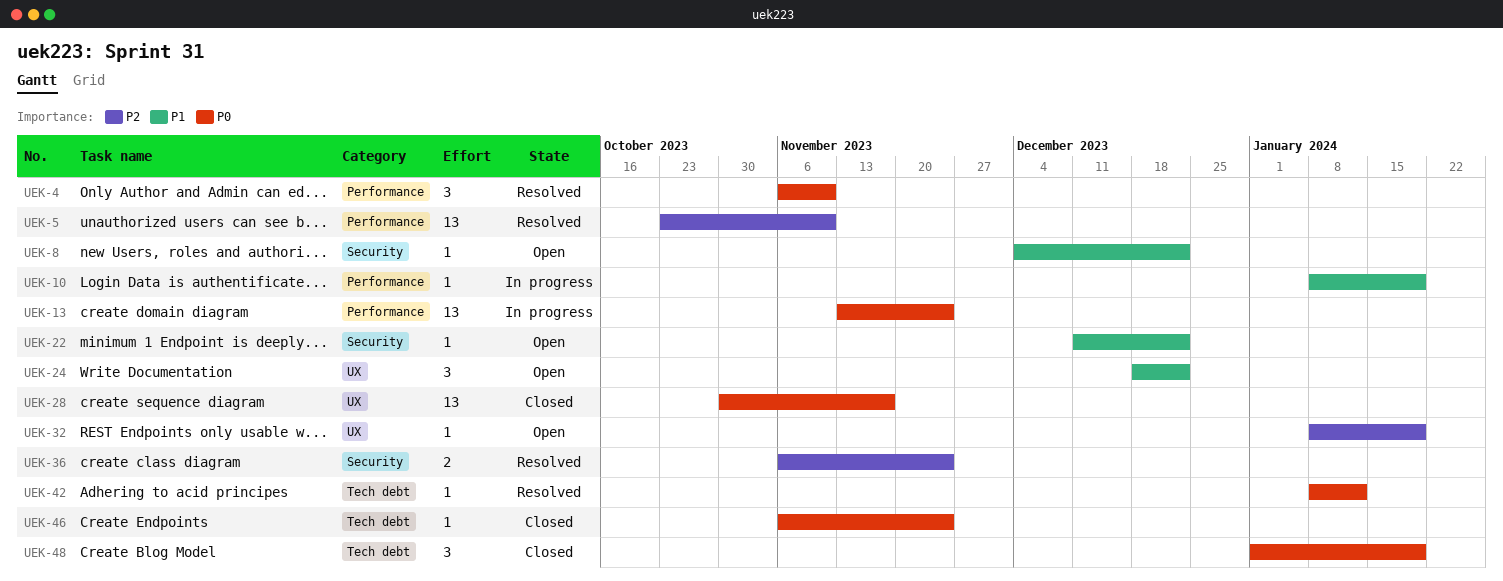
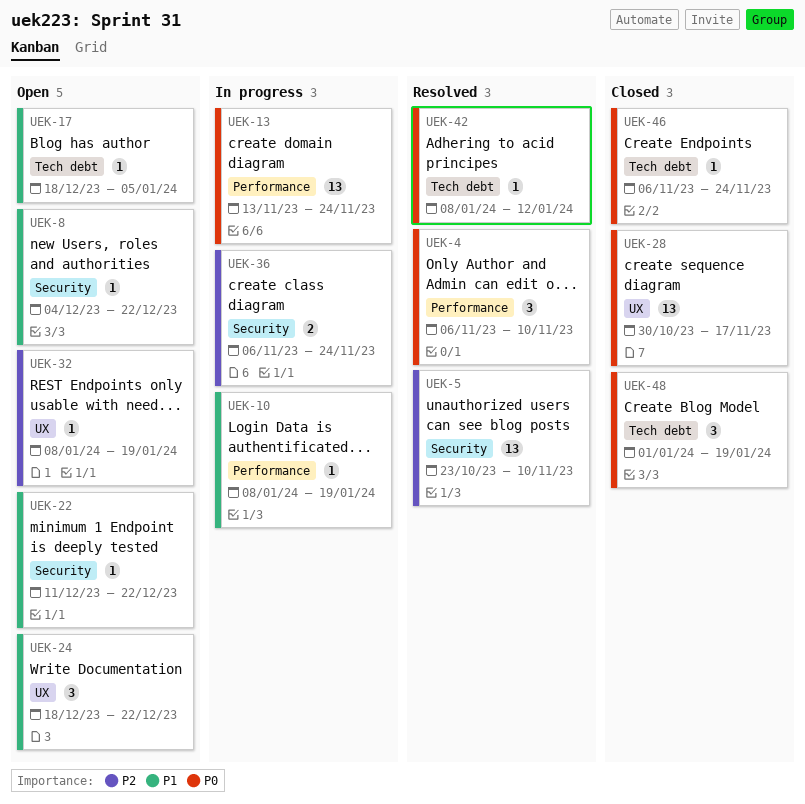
UEK-5, label: Performance -> Security
UEK-17: none -> present
UEK-36, status: Resolved -> In progress

